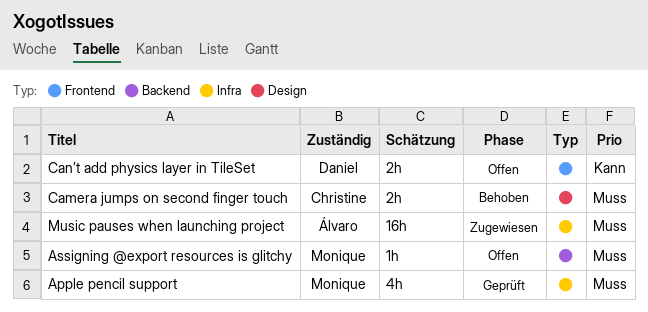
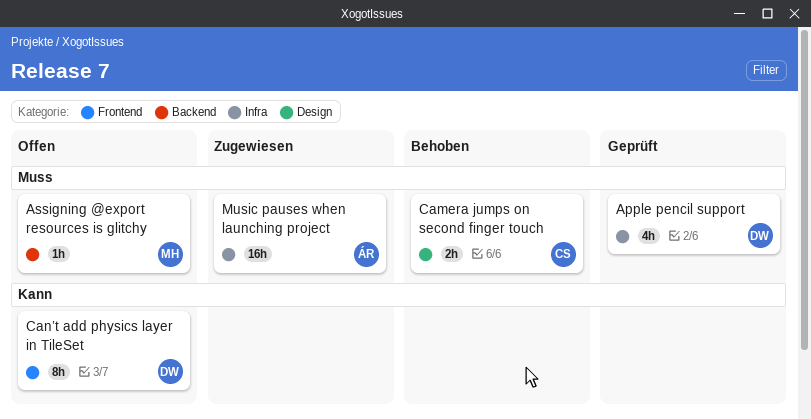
Apple pencil support, owner: Monique -> Daniel
Can’t add physics layer in TileSet, estimate: 2h -> 8h

